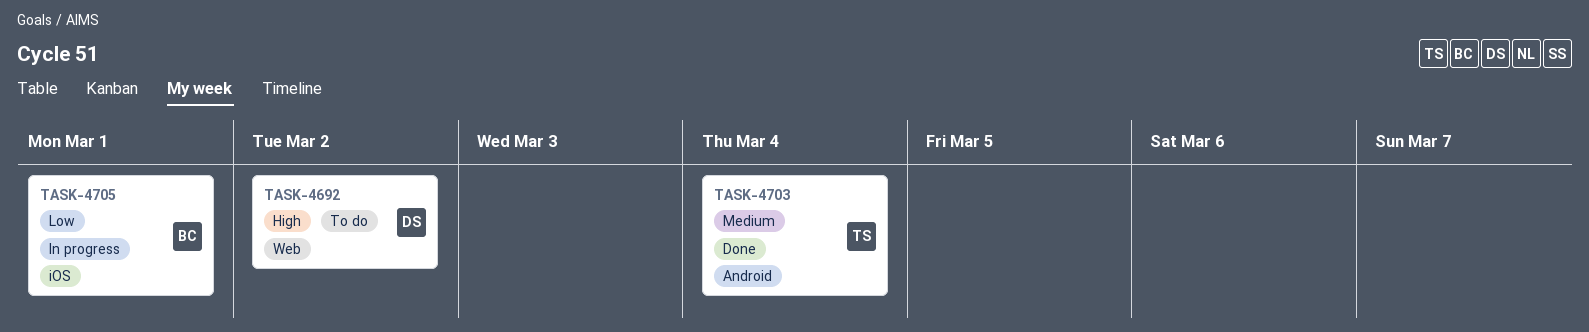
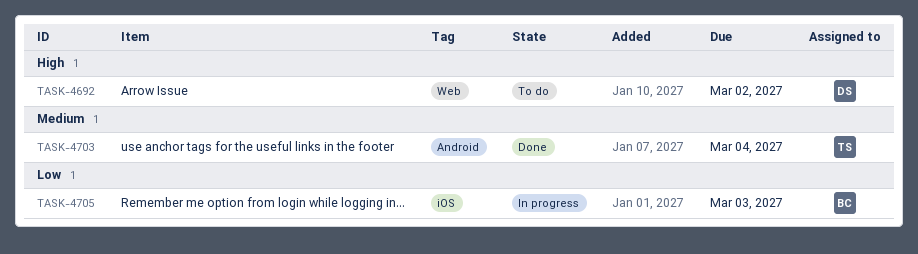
TASK-4705, due: Mar 1 -> Mar 3

